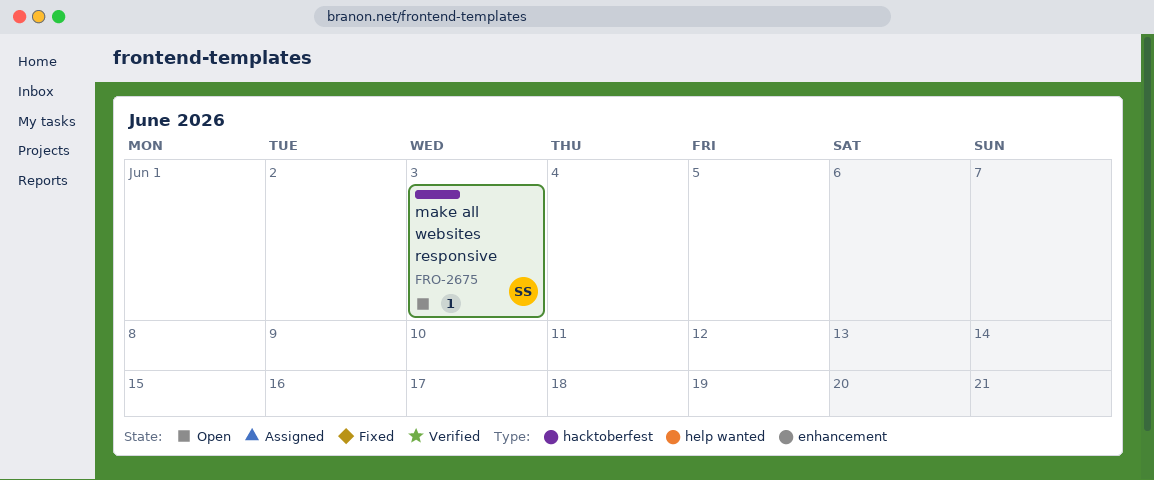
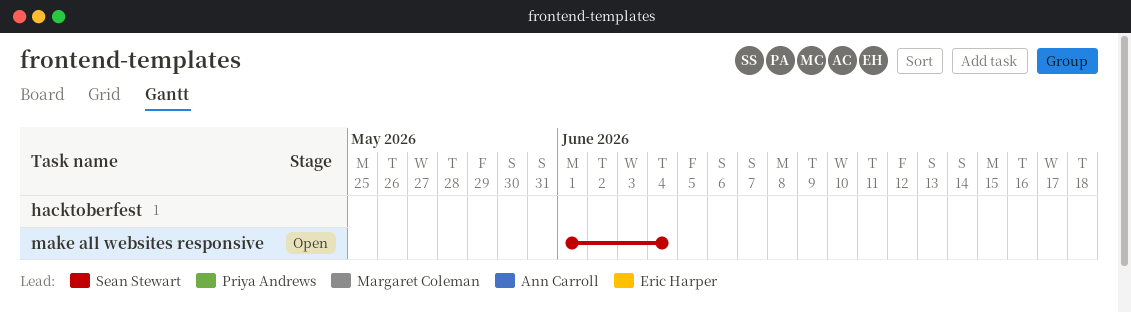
make all websites responsive, due: Jun 3 -> Jun 4

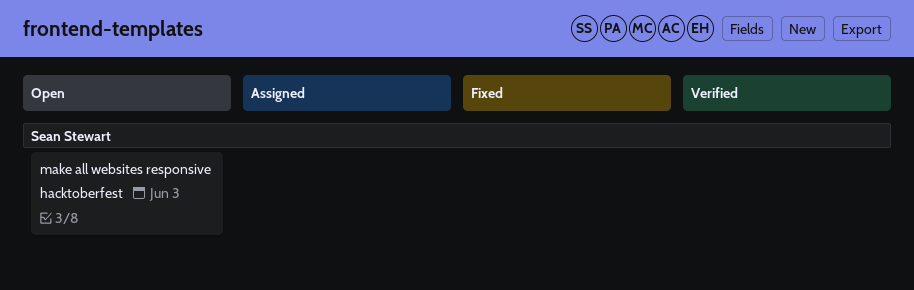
make all websites responsive, due: Jun 4 -> Jun 3

